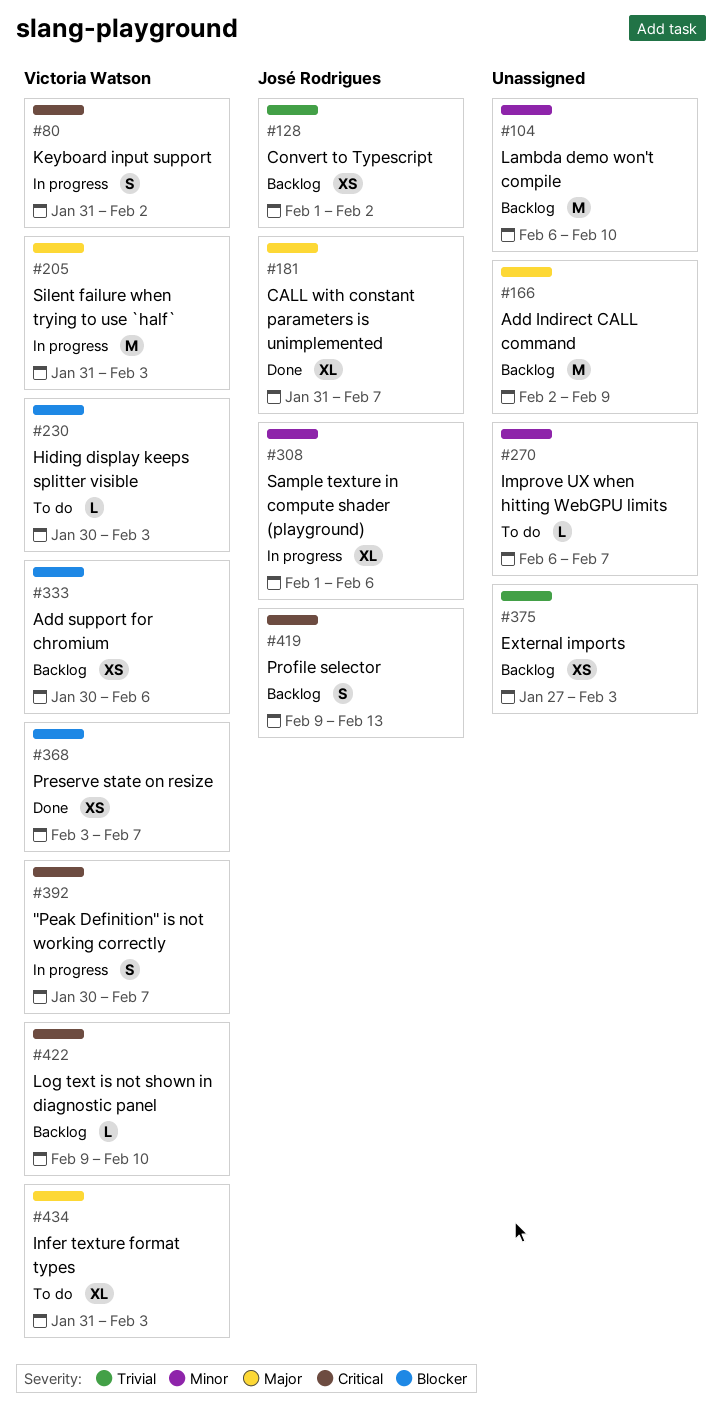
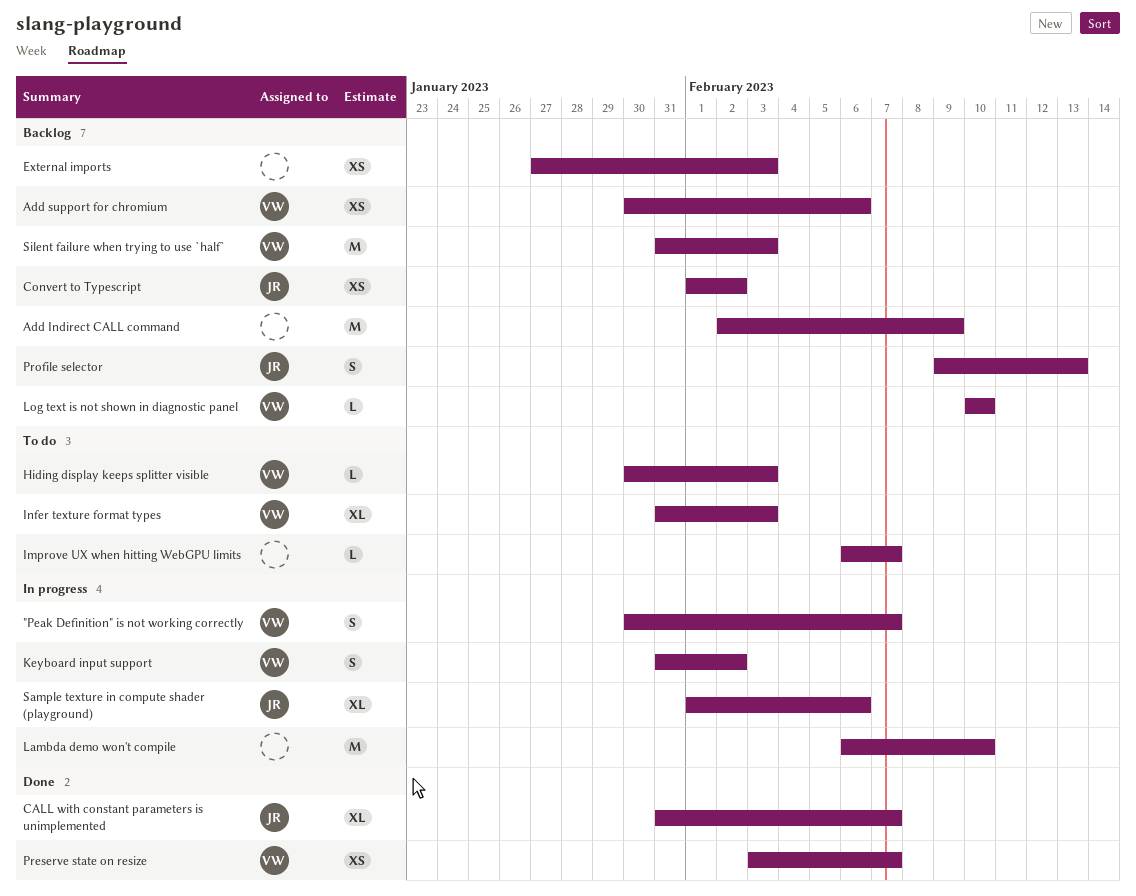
Lambda demo won't compile, status: Backlog -> In progress
Log text is not shown in diagnostic panel, start: Feb 9 -> Feb 10
Silent failure when trying to use `half`, status: In progress -> Backlog

